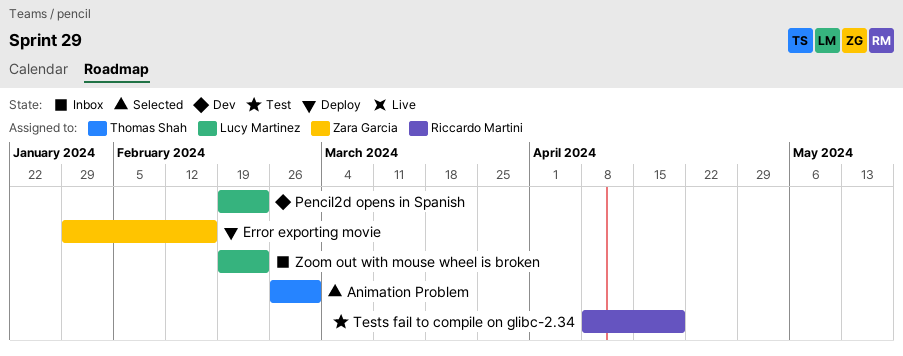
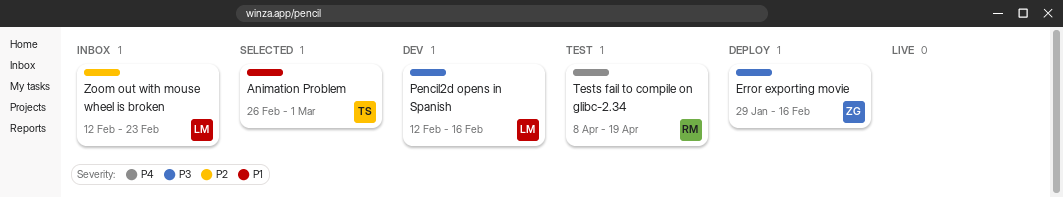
Pencil2d opens in Spanish, start: Feb 19 -> Feb 12
Pencil2d opens in Spanish, due: Feb 23 -> Feb 16
Zoom out with mouse wheel is broken, start: Feb 19 -> Feb 12

